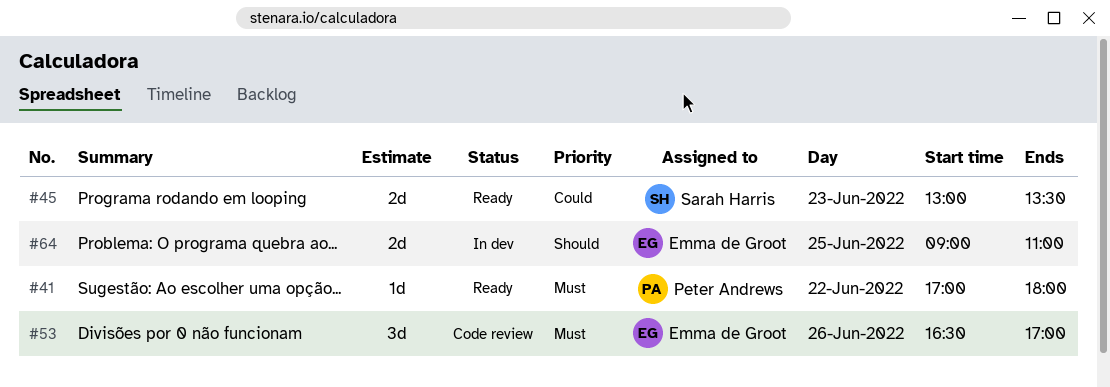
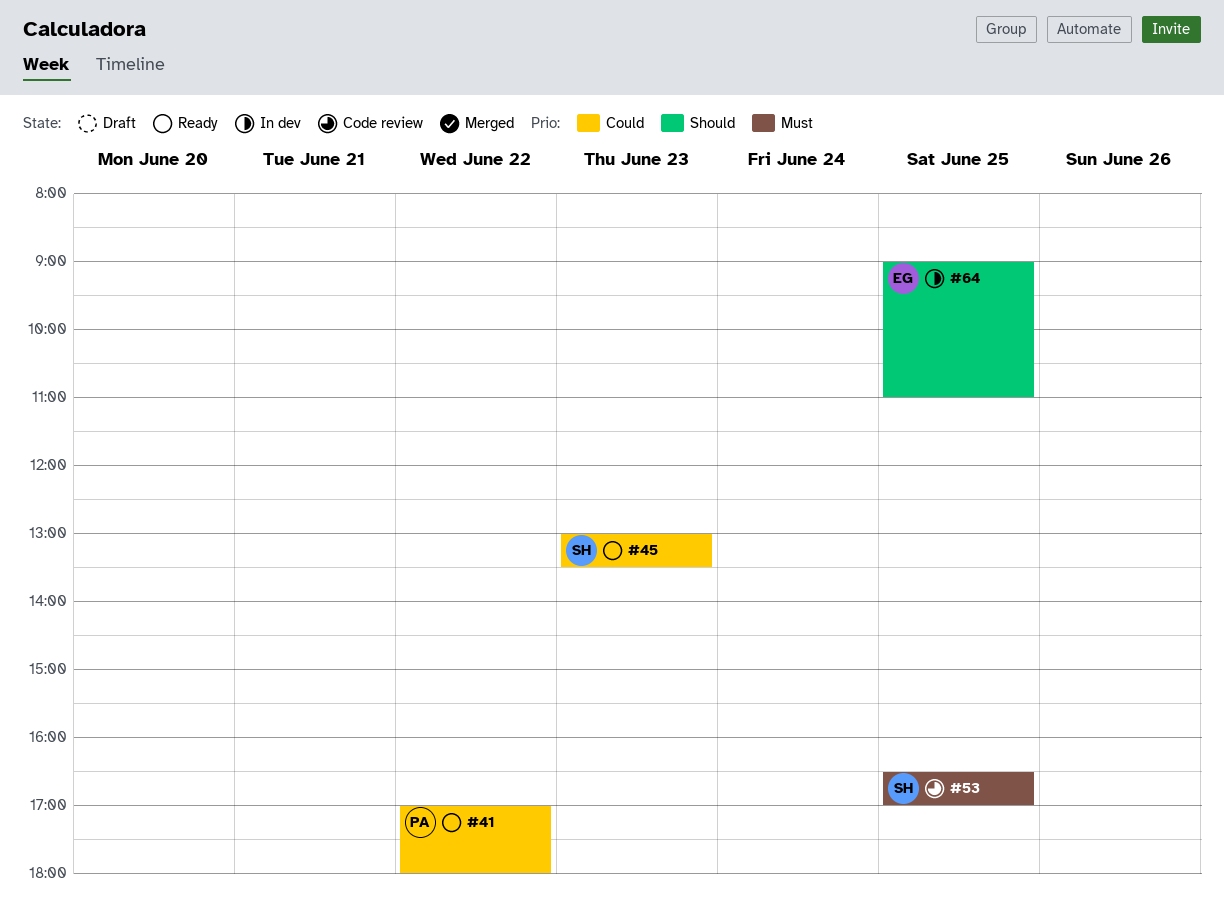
#41, priority: Must -> Could
#53, owner: Emma de Groot -> Sarah Harris
#53, day: Jun 26 -> Jun 25

